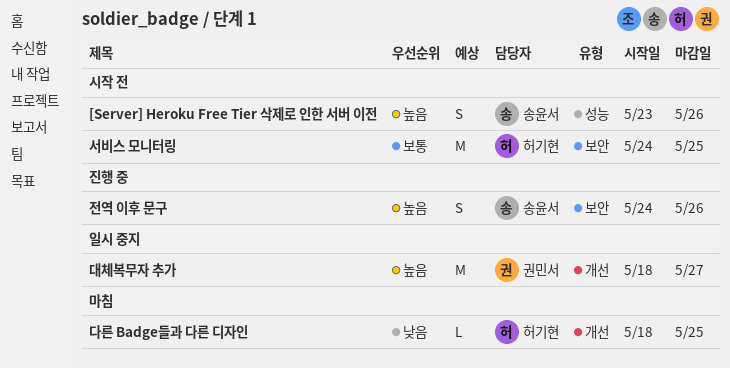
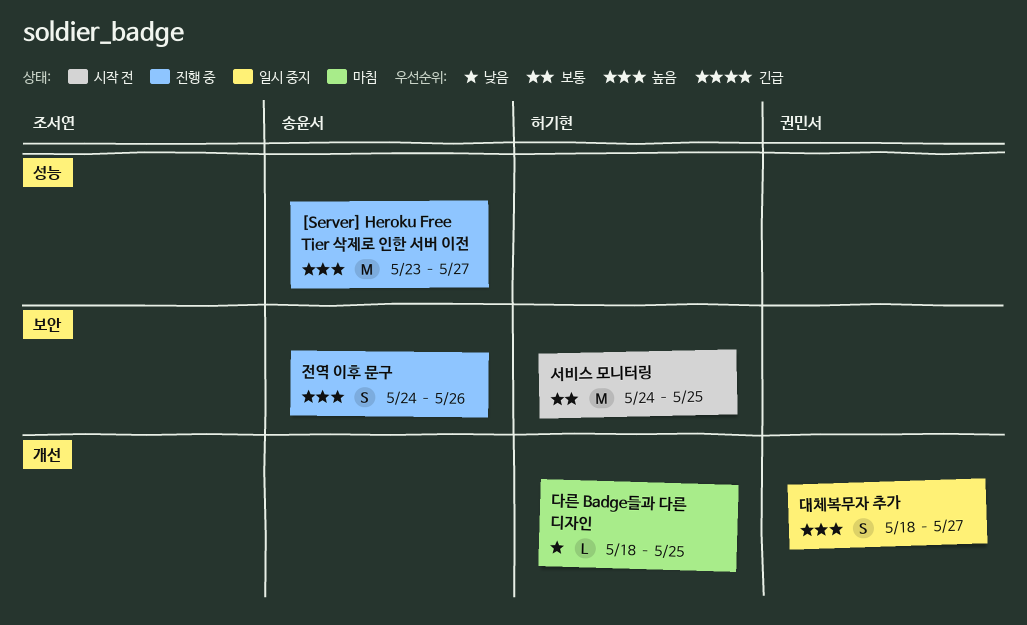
[Server] Heroku Free Tier 삭제로 인한 서버 이전, status: 시작 전 -> 진행 중
[Server] Heroku Free Tier 삭제로 인한 서버 이전, estimate: S -> M
[Server] Heroku Free Tier 삭제로 인한 서버 이전, due: May 26 -> May 27
대체복무자 추가, estimate: M -> S

